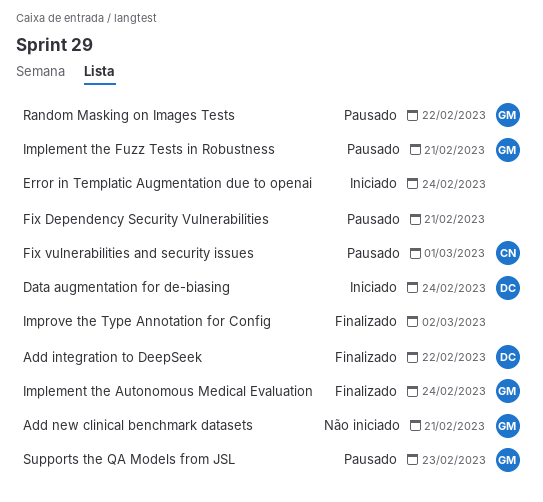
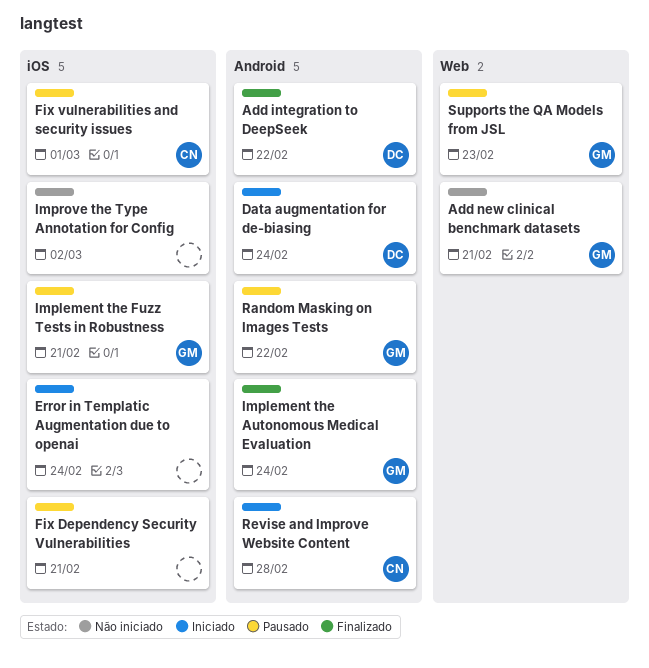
Improve the Type Annotation for Config, status: Finalizado -> Não iniciado
Revise and Improve Website Content: none -> present

